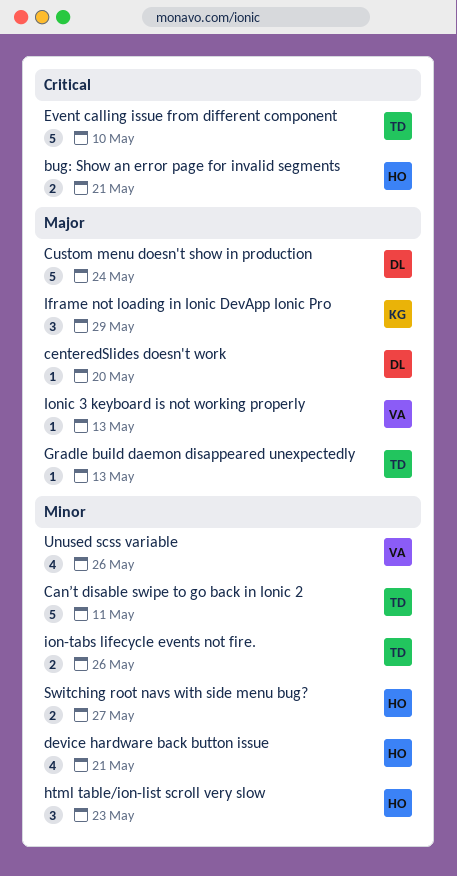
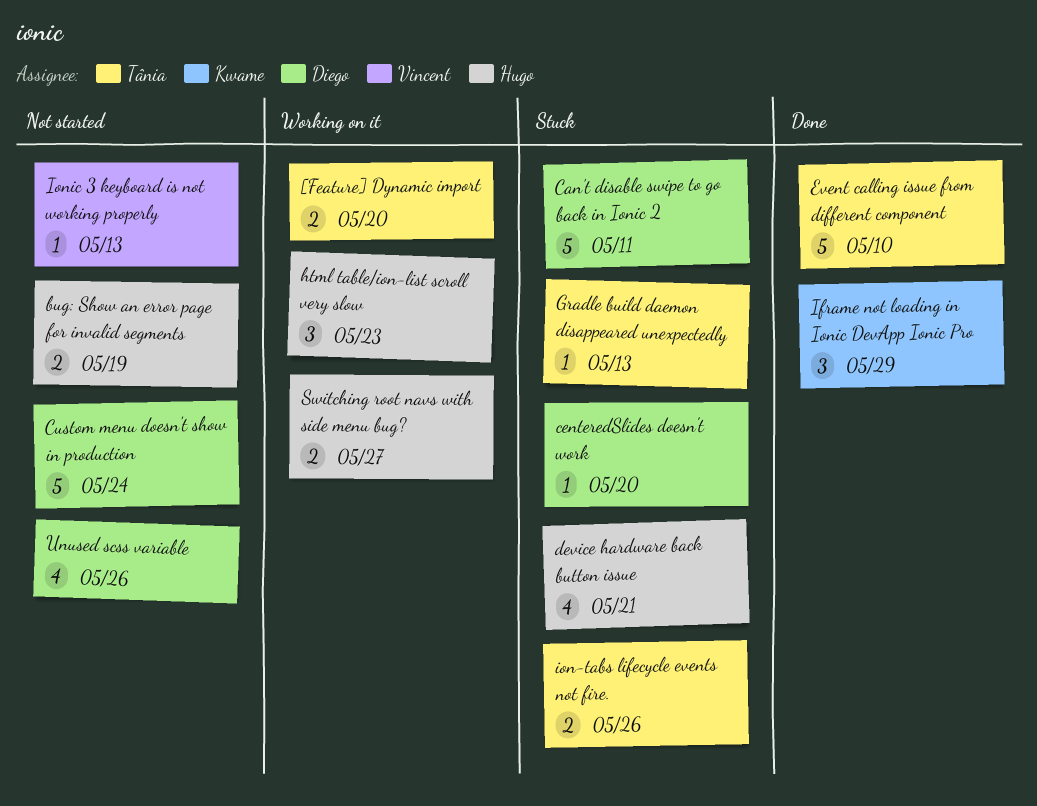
[Feature] Dynamic import: none -> present
bug: Show an error page for invalid segments, due: May 21 -> May 19
Can’t disable swipe to go back in Ionic 2, owner: Tânia -> Diego
Unused scss variable, owner: Vincent -> Diego

